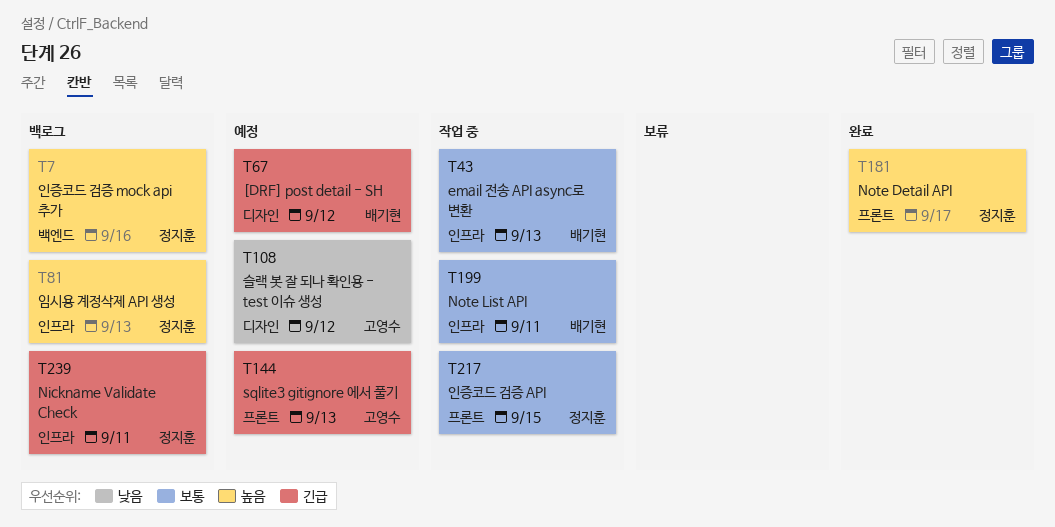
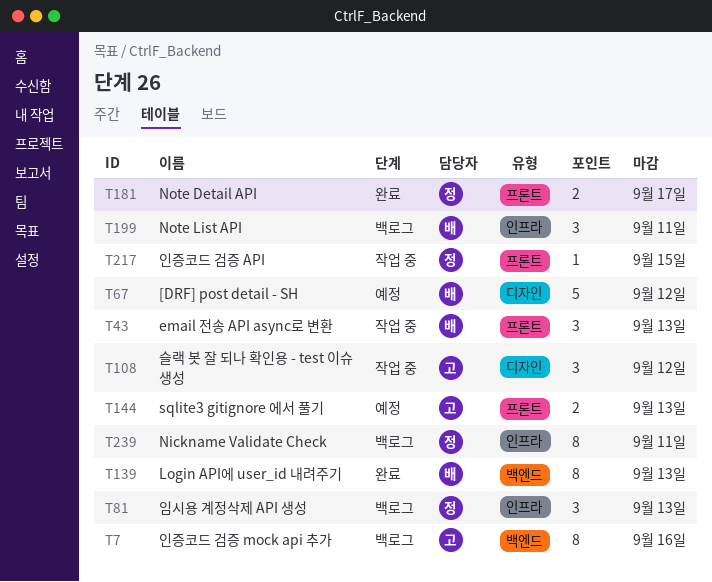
T7, owner: 정지훈 -> 고영수
T43, label: 인프라 -> 프론트
T108, status: 예정 -> 작업 중
T139: none -> present
T199, status: 작업 중 -> 백로그

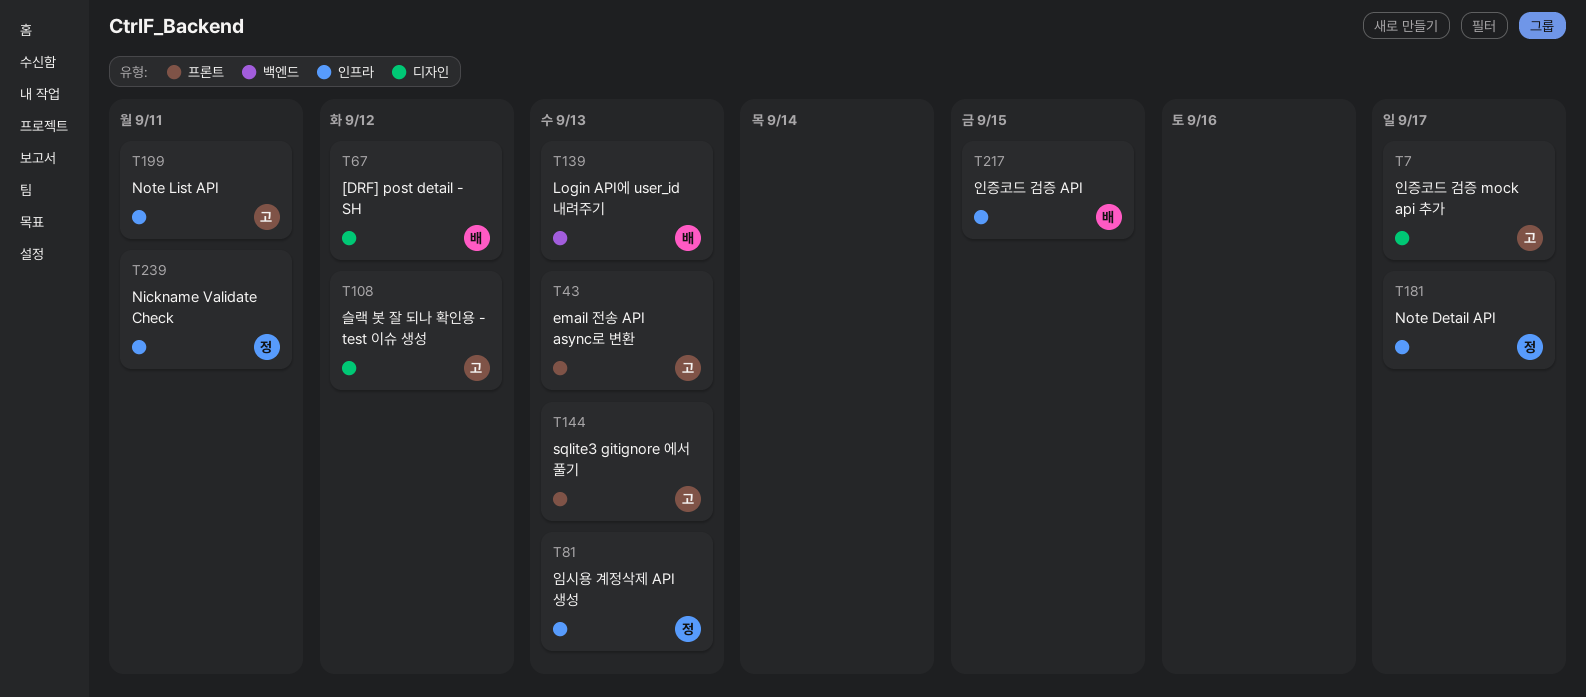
T7, label: 백엔드 -> 디자인
T7, due: Sep 16 -> Sep 17
T43, owner: 배 -> 고
T181, label: 프론트 -> 인프라
T199, owner: 배 -> 고
T217, owner: 정 -> 배
T217, label: 프론트 -> 인프라

